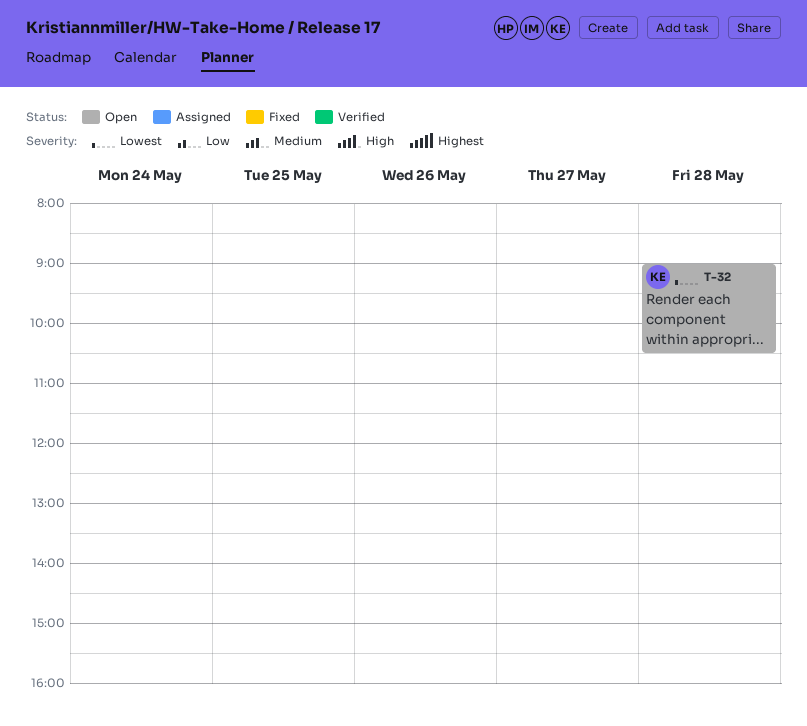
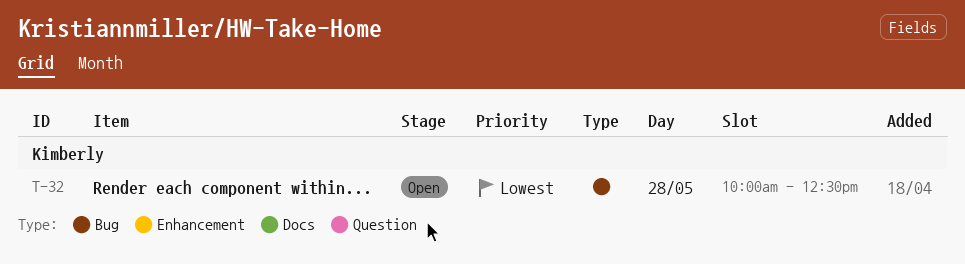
T-32, begins: 09:00 -> 10:00
T-32, ends: 10:30 -> 12:30

